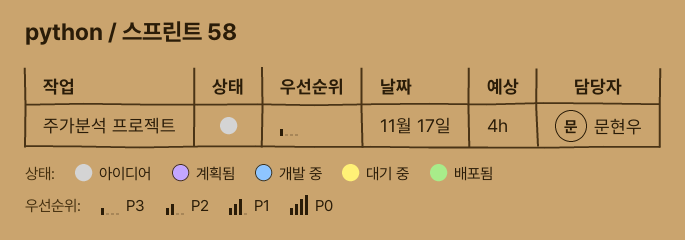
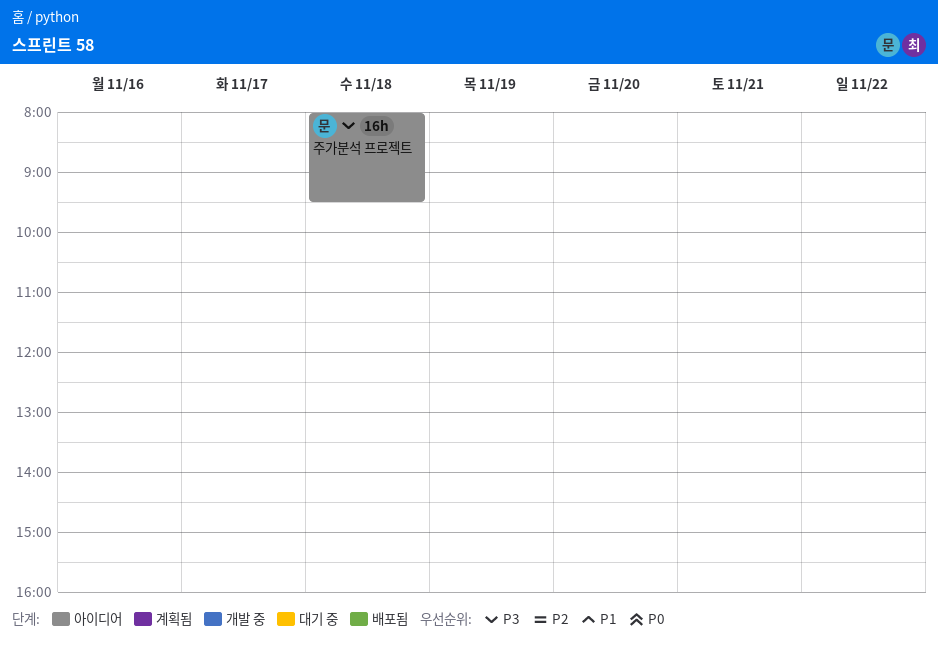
주가분석 프로젝트, estimate: 4h -> 16h
주가분석 프로젝트, day: Nov 17 -> Nov 18

